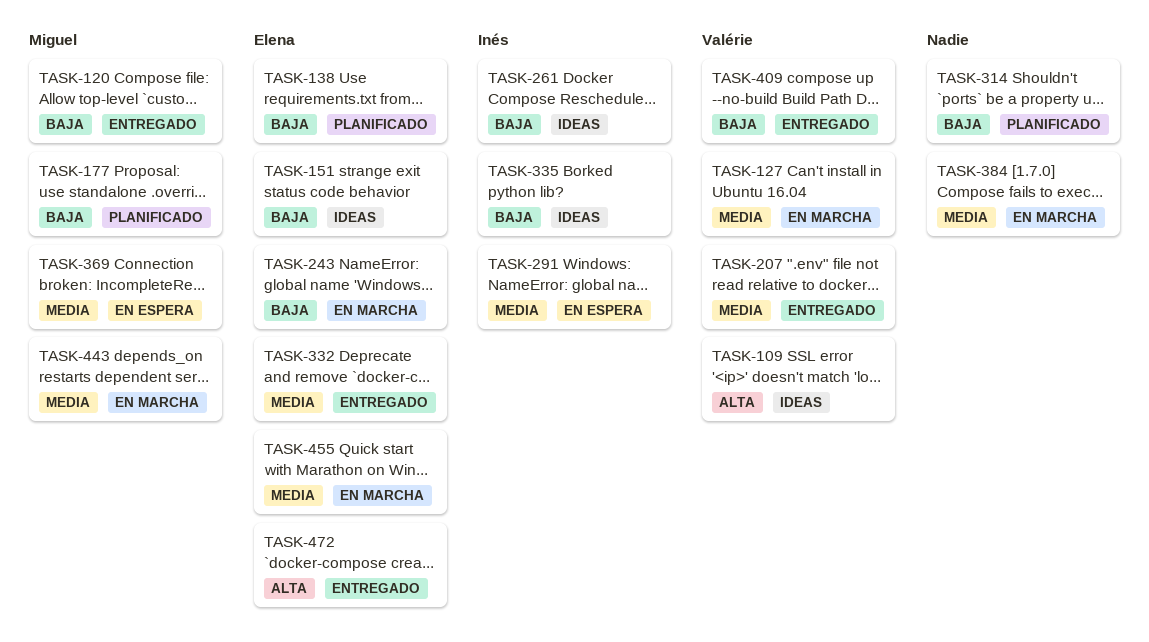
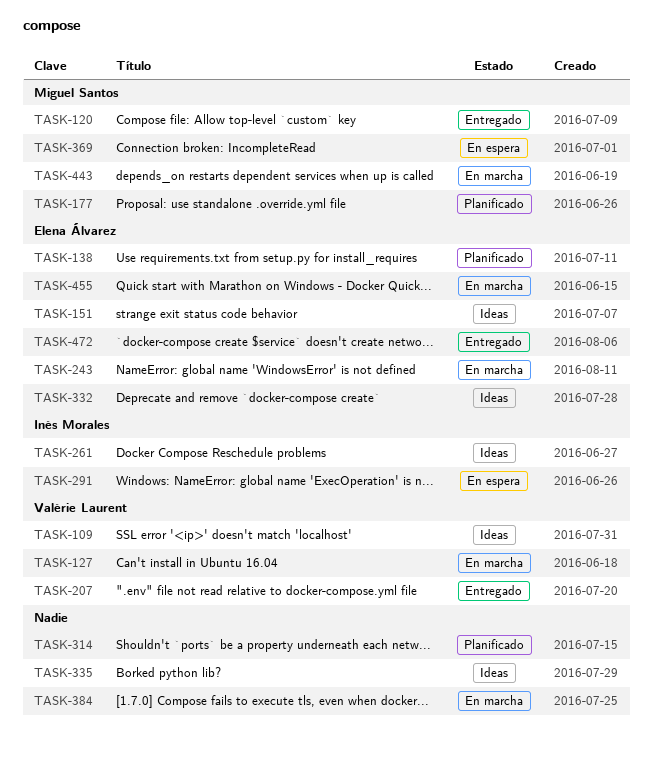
TASK-332, status: Entregado -> Ideas
TASK-335, owner: Inés Morales -> none
TASK-409: present -> none

